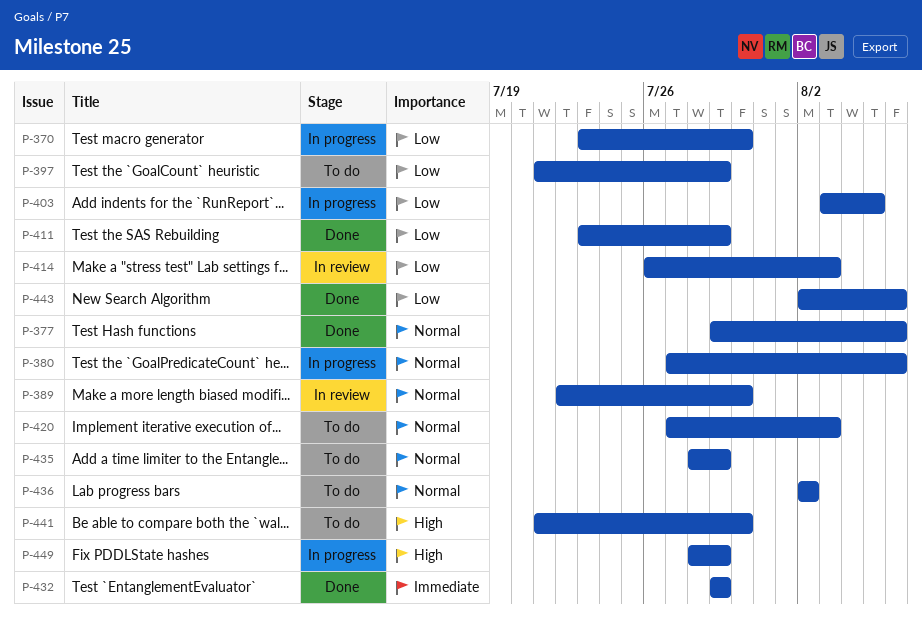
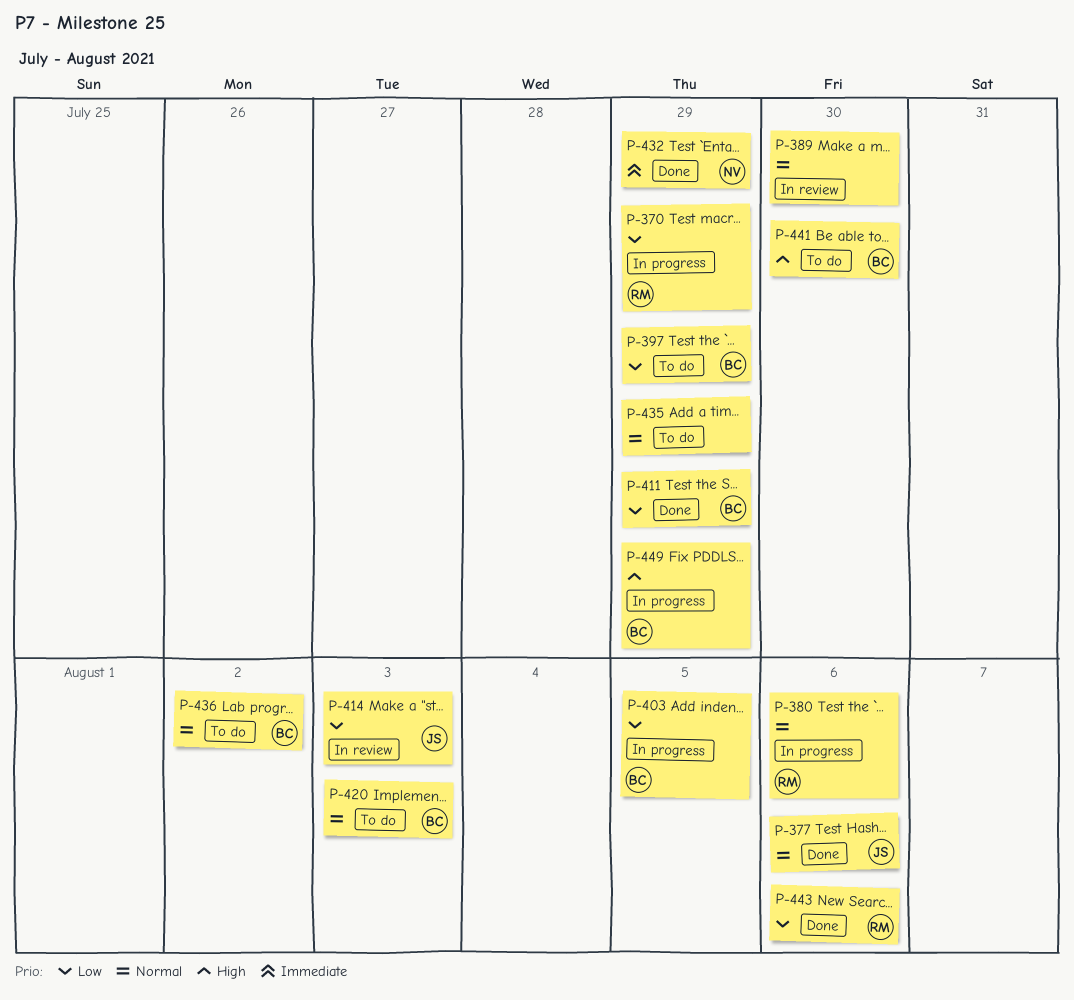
P-370, due: Jul 30 -> Jul 29

